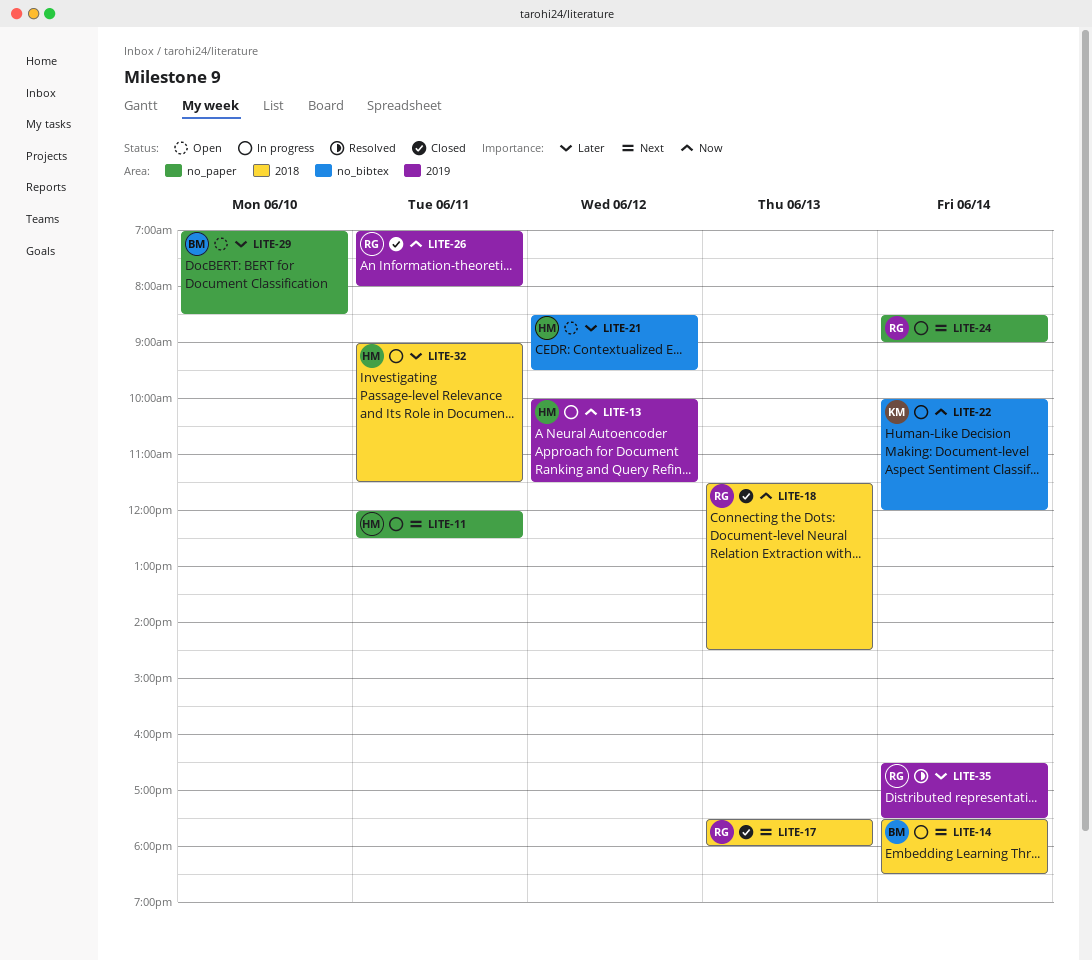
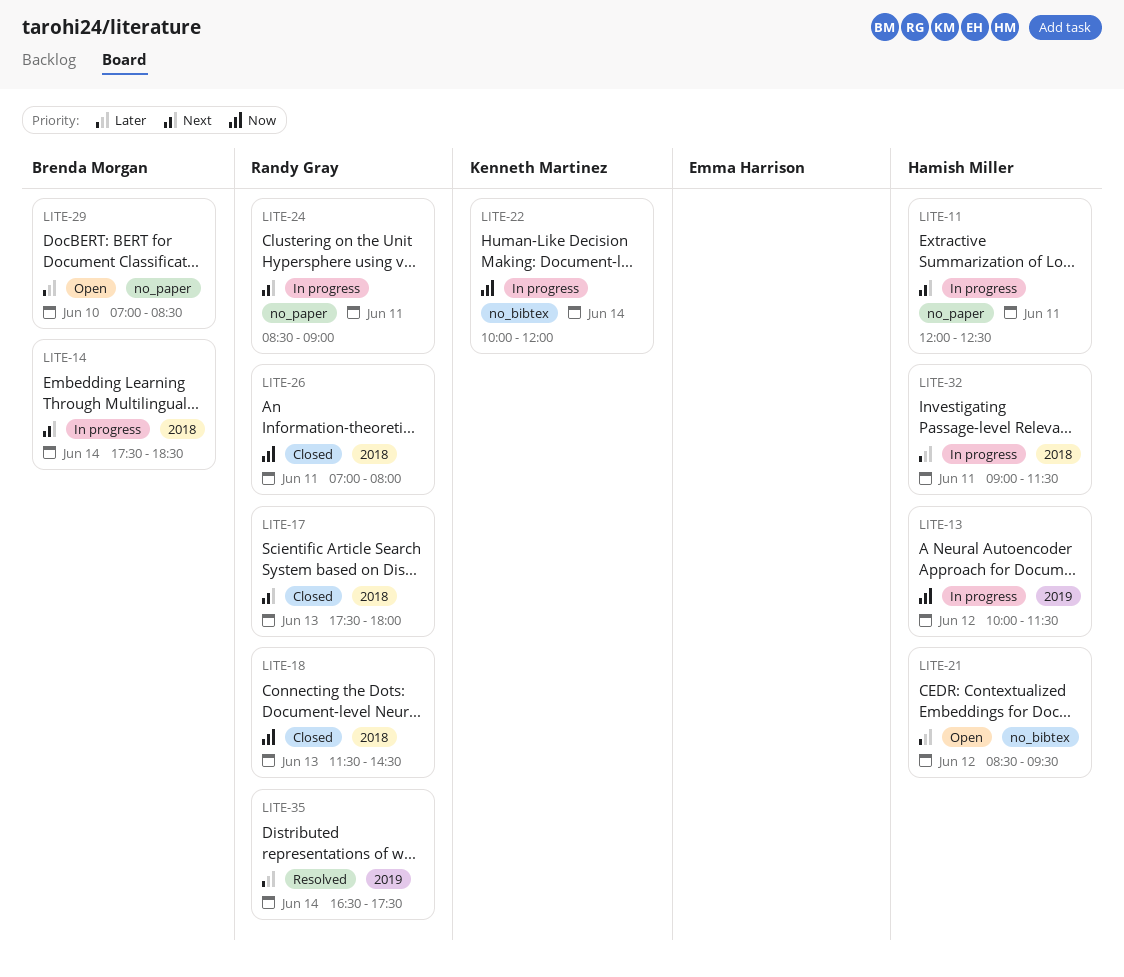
LITE-24, day: Jun 14 -> Jun 11
LITE-26, label: 2019 -> 2018

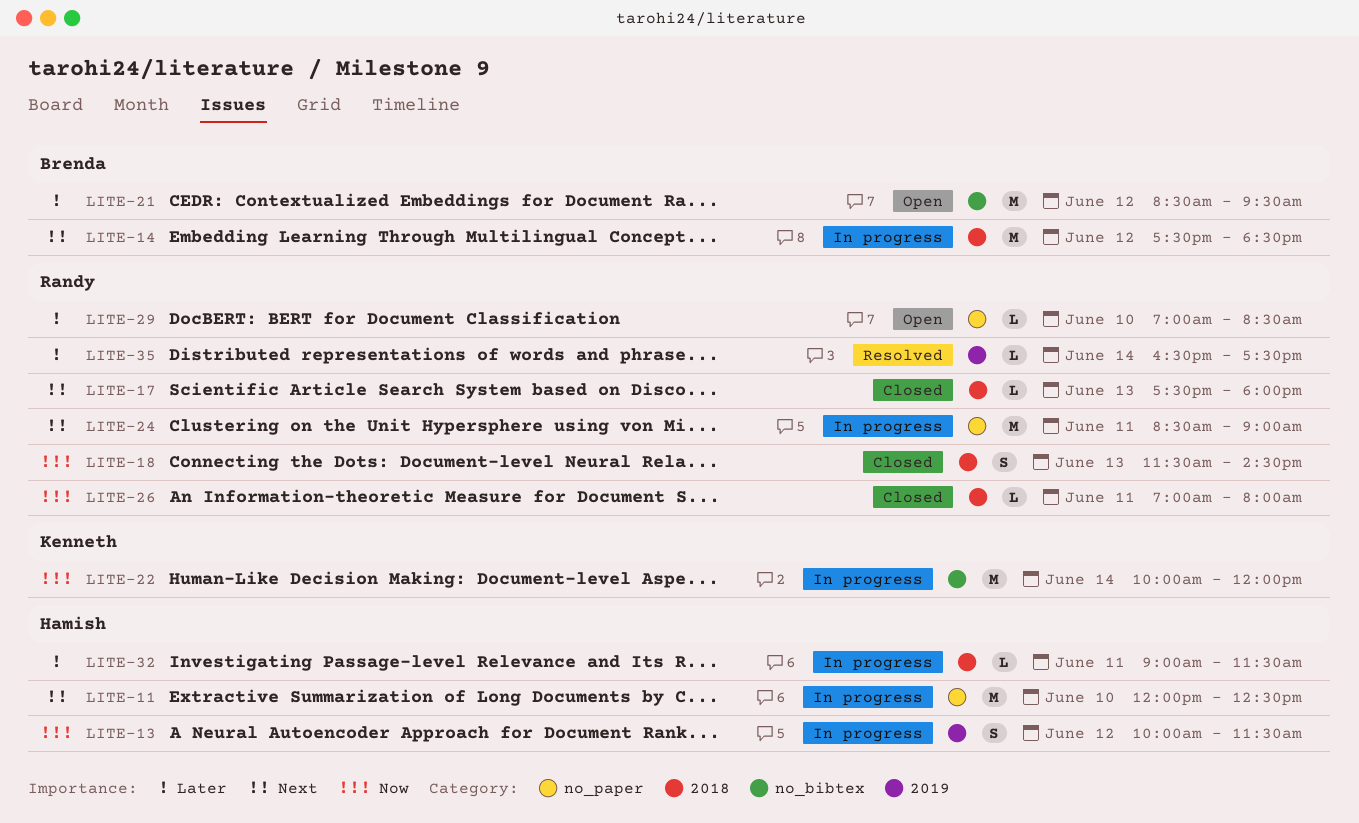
LITE-11, day: Jun 11 -> Jun 10
LITE-14, day: Jun 14 -> Jun 12
LITE-21, owner: Hamish Miller -> Brenda Morgan
LITE-29, owner: Brenda Morgan -> Randy Gray

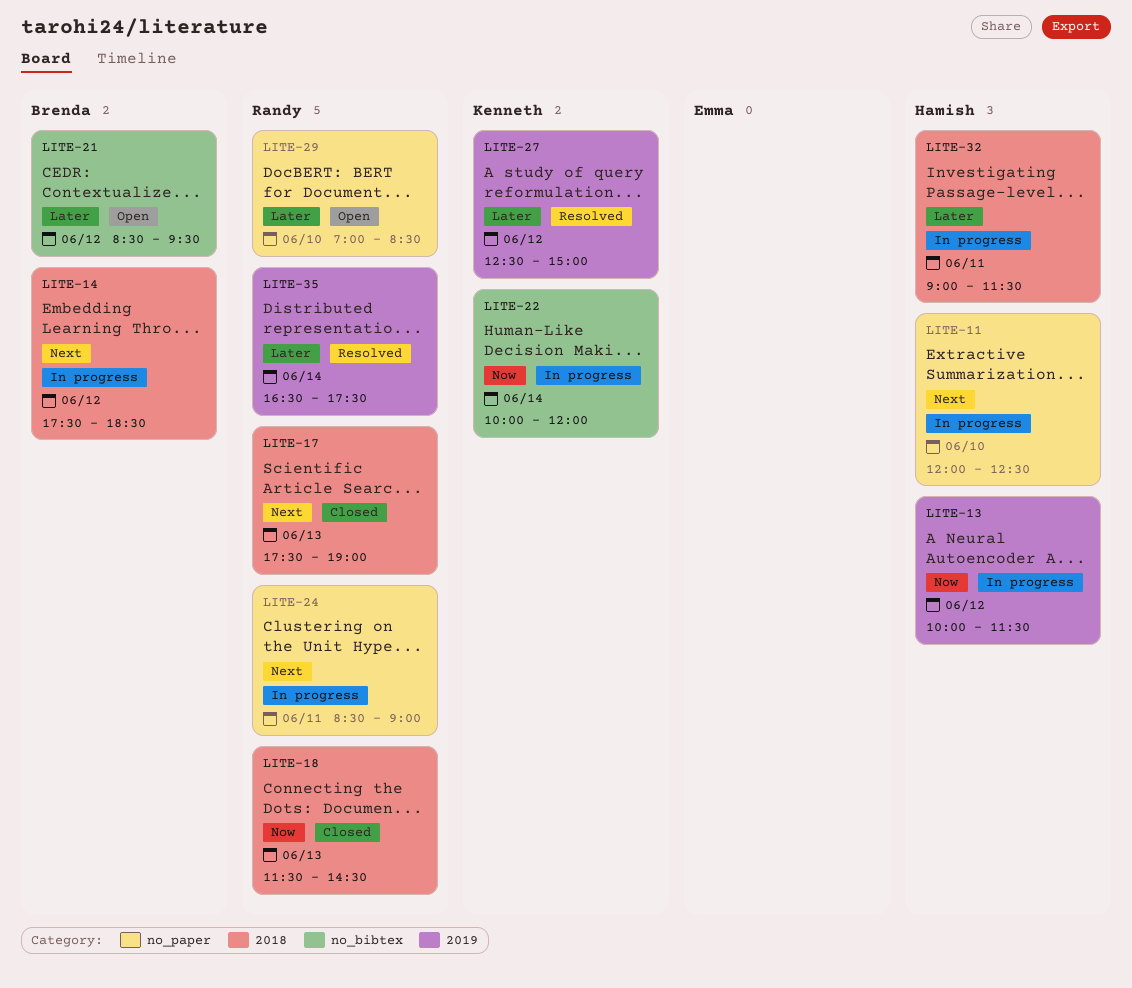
LITE-17, ends: 18:00 -> 19:00
LITE-26: present -> none
LITE-27: none -> present

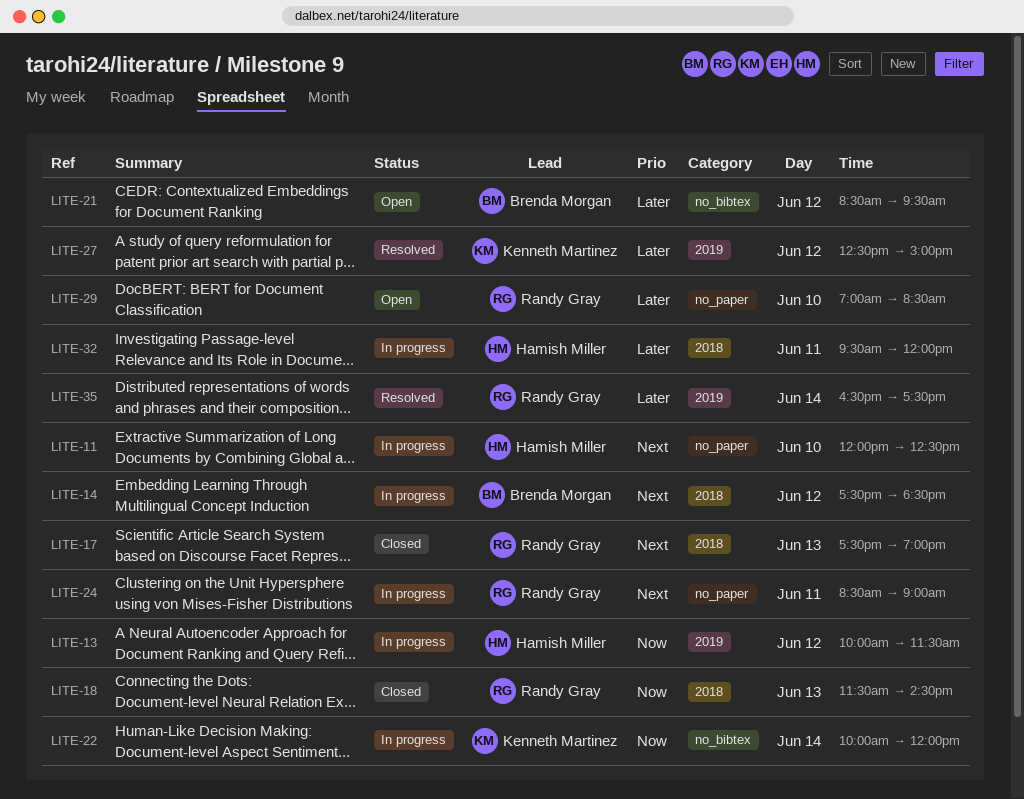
LITE-32, begins: 09:00 -> 09:30
LITE-32, ends: 11:30 -> 12:00

